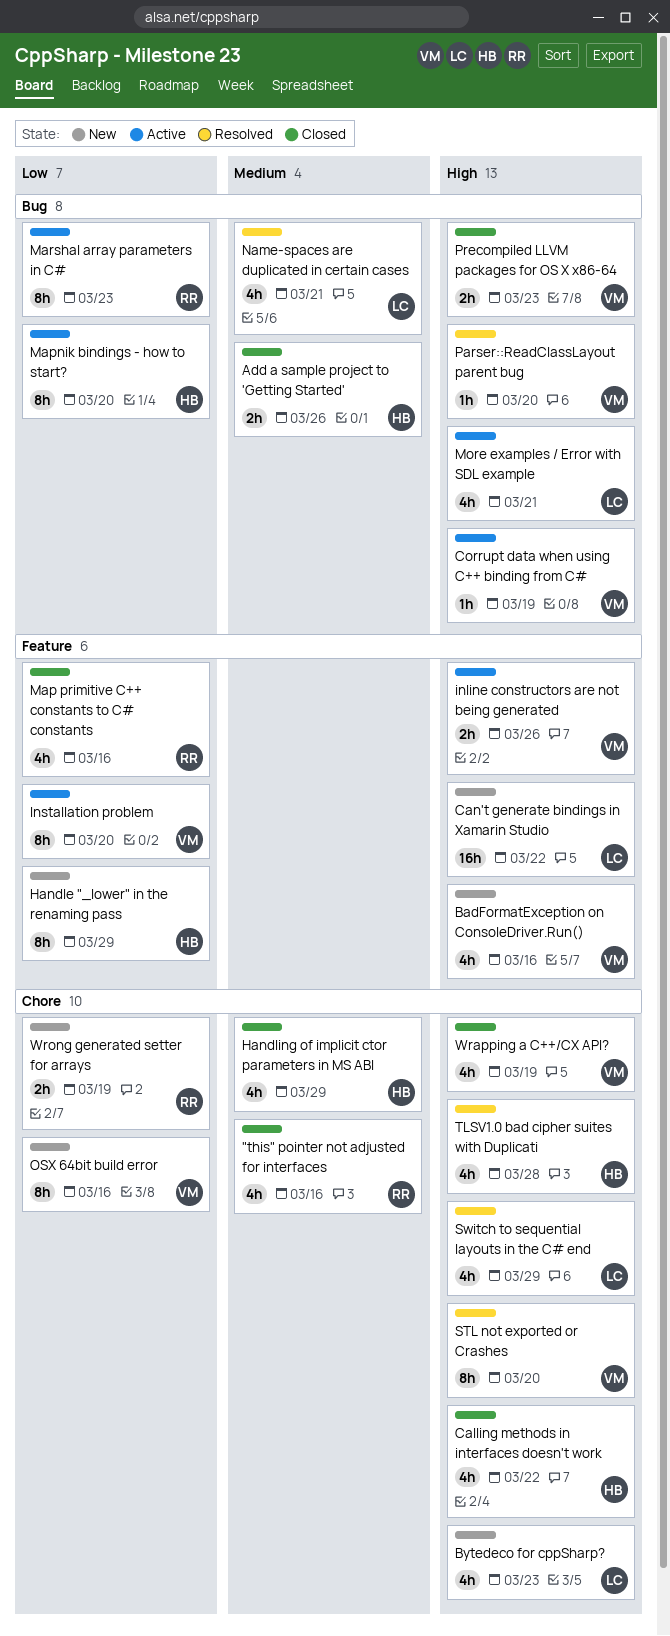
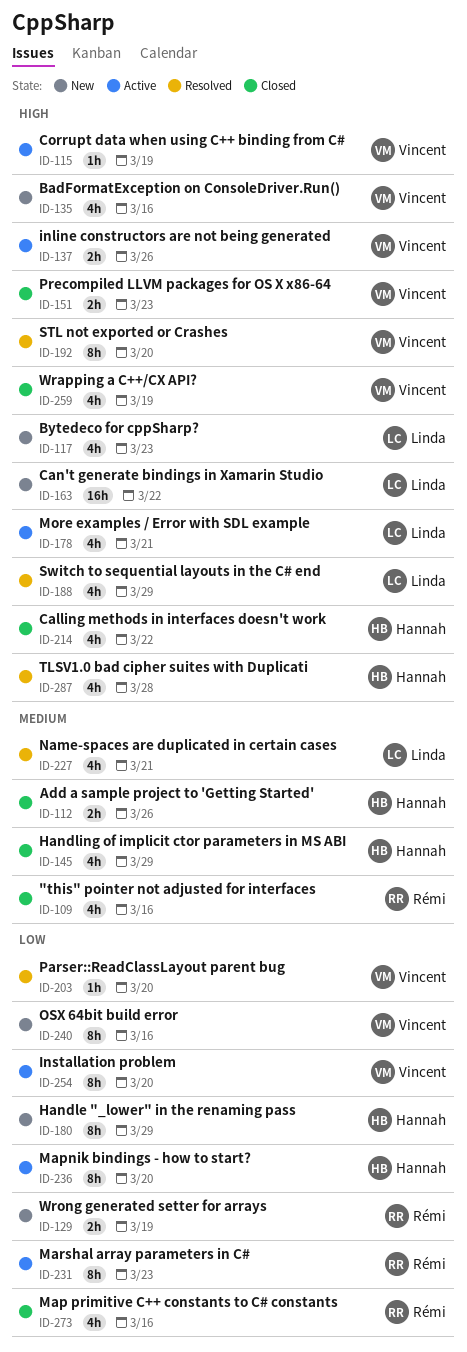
Parser::ReadClassLayout parent bug, priority: High -> Low

